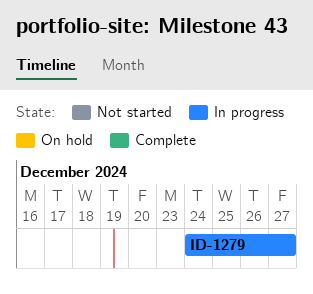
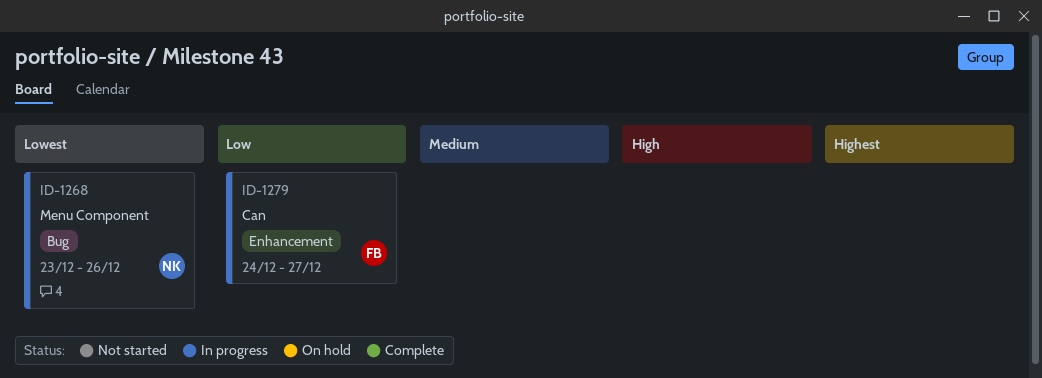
ID-1268: none -> present

